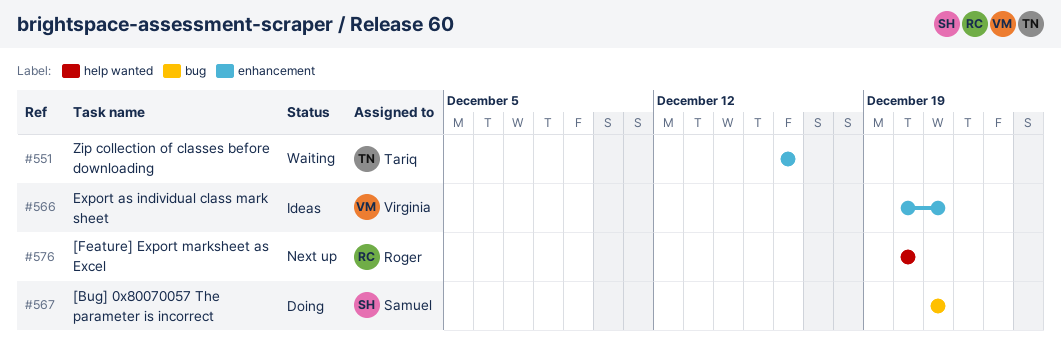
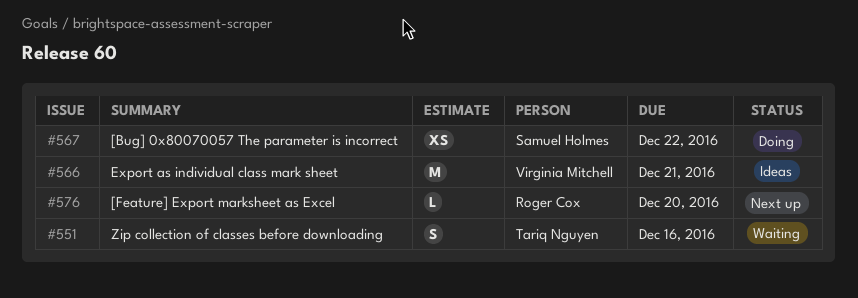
#567, due: Dec 21 -> Dec 22

